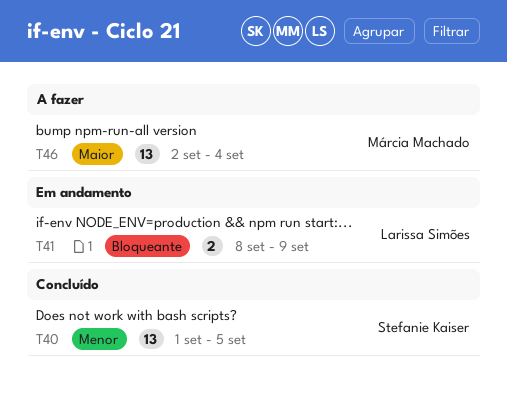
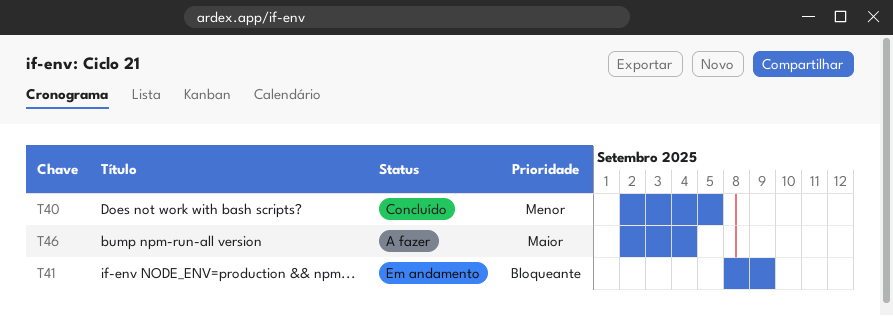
T40, start: Sep 1 -> Sep 2

